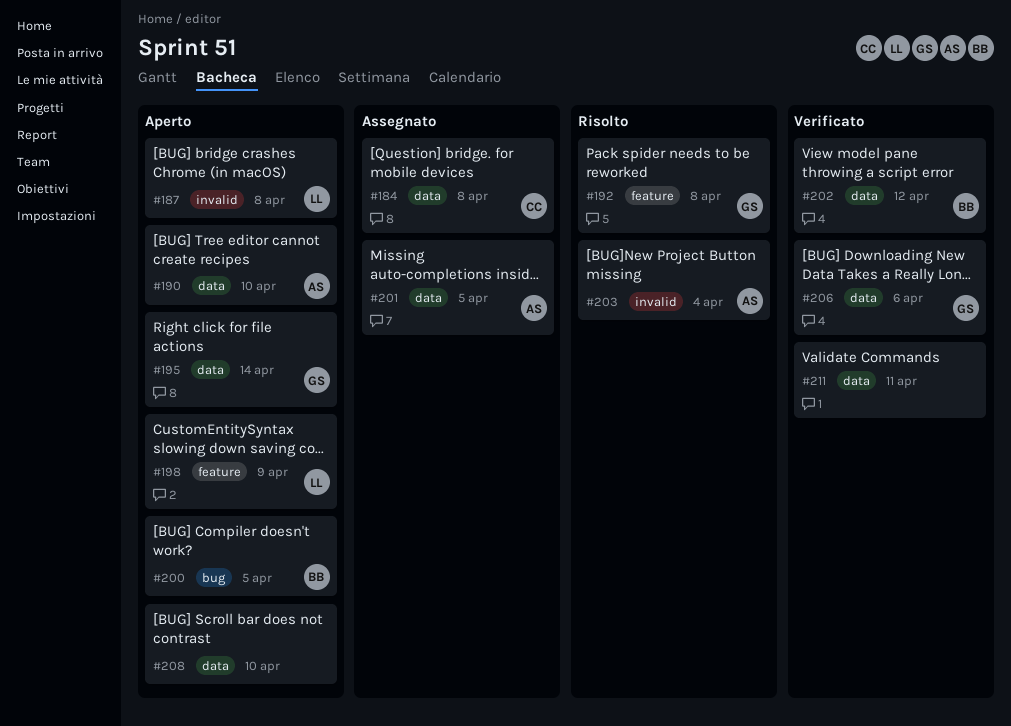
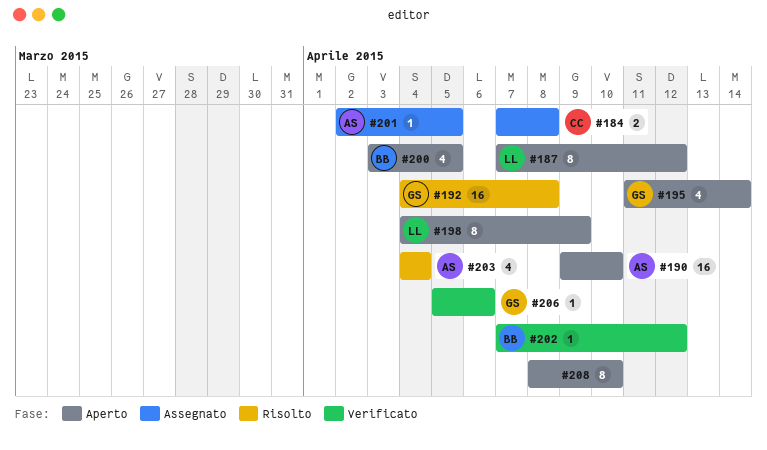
#187, due: Apr 8 -> Apr 12
#211: present -> none

